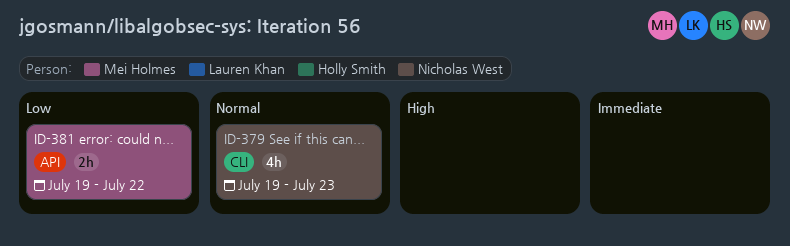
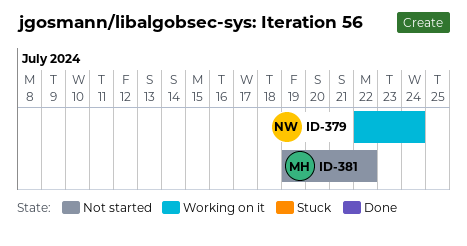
ID-379, start: Jul 19 -> Jul 22
ID-379, due: Jul 23 -> Jul 24

